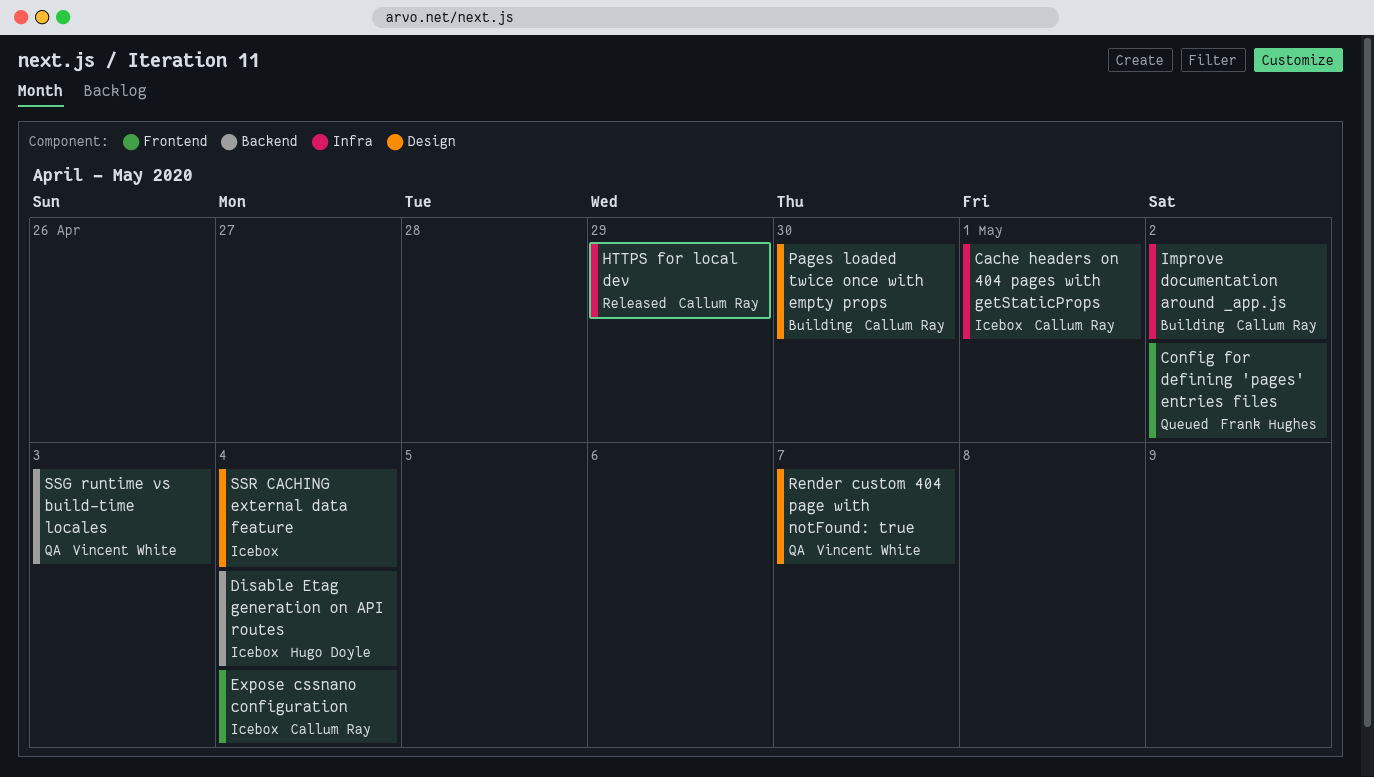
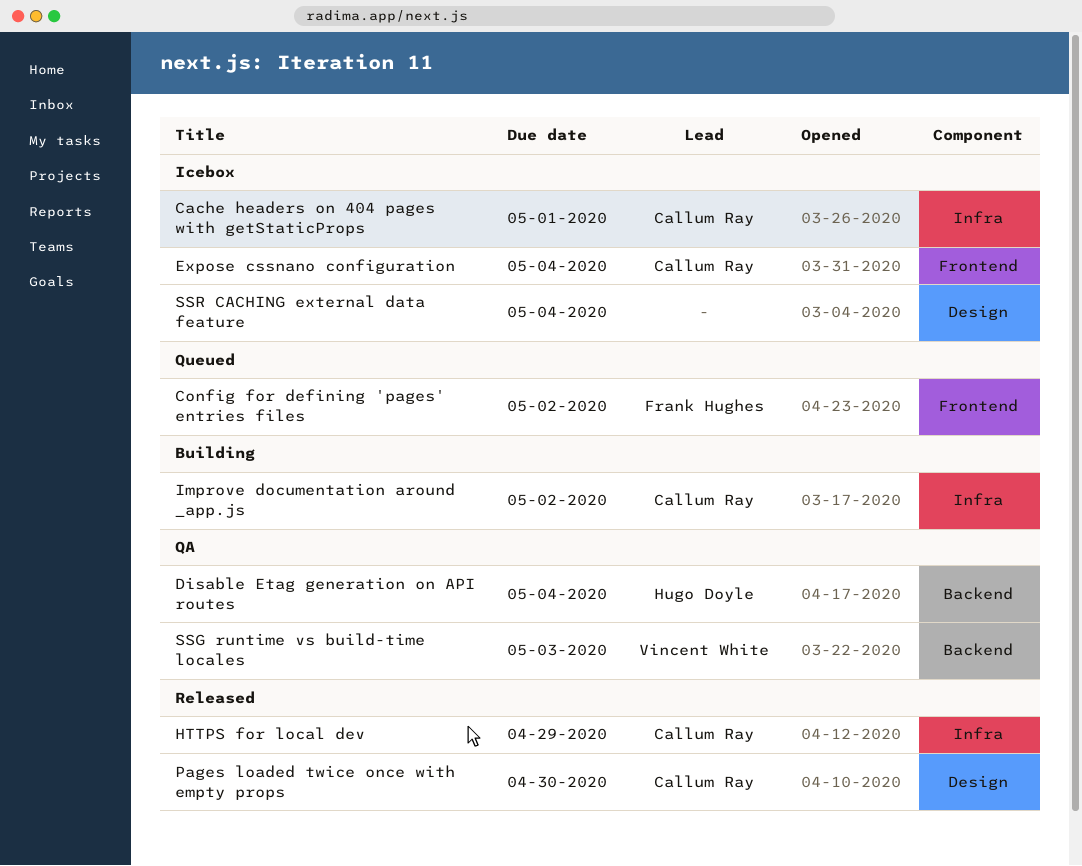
Disable Etag generation on API routes, status: Icebox -> QA
Pages loaded twice once with empty props, status: Building -> Released
Render custom 404 page with notFound: true: present -> none

